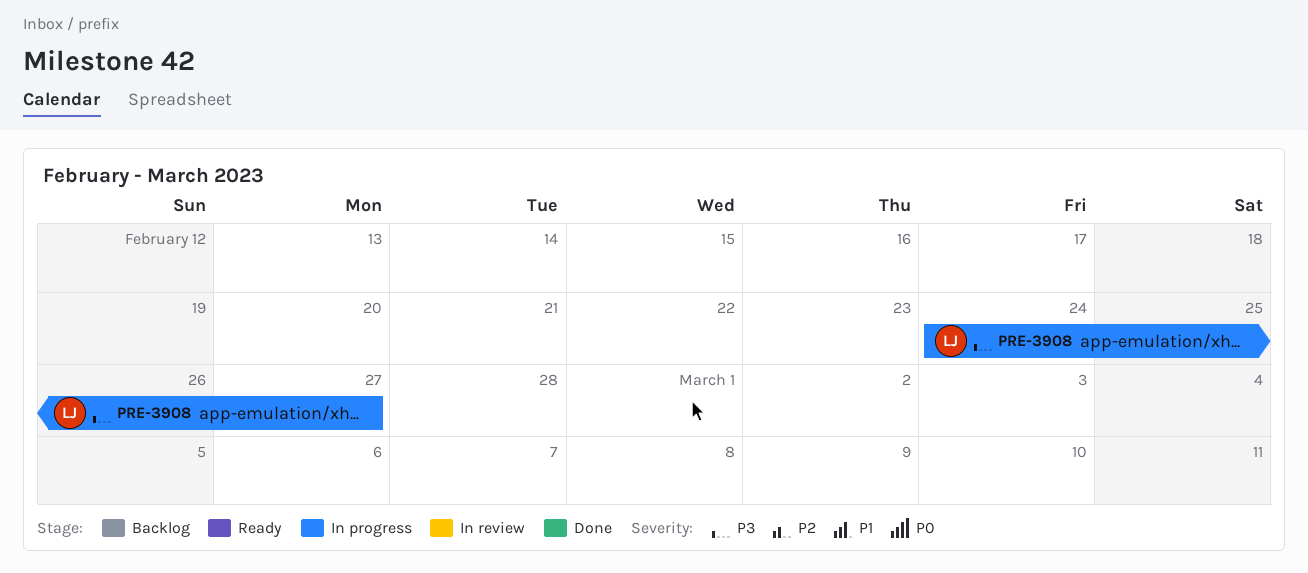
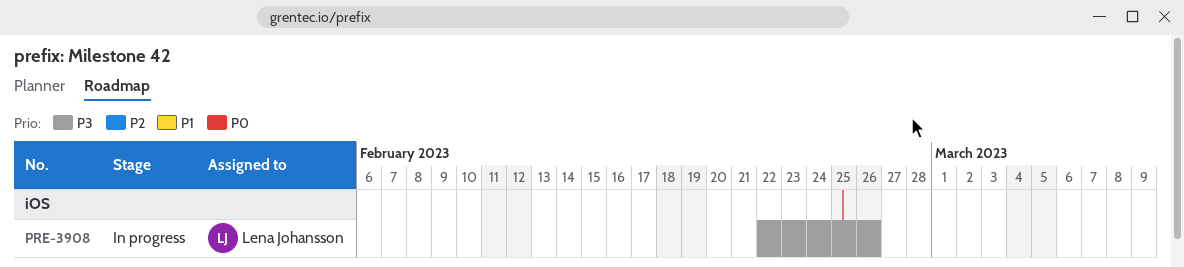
PRE-3908, start: Feb 24 -> Feb 22
PRE-3908, due: Feb 27 -> Feb 26

